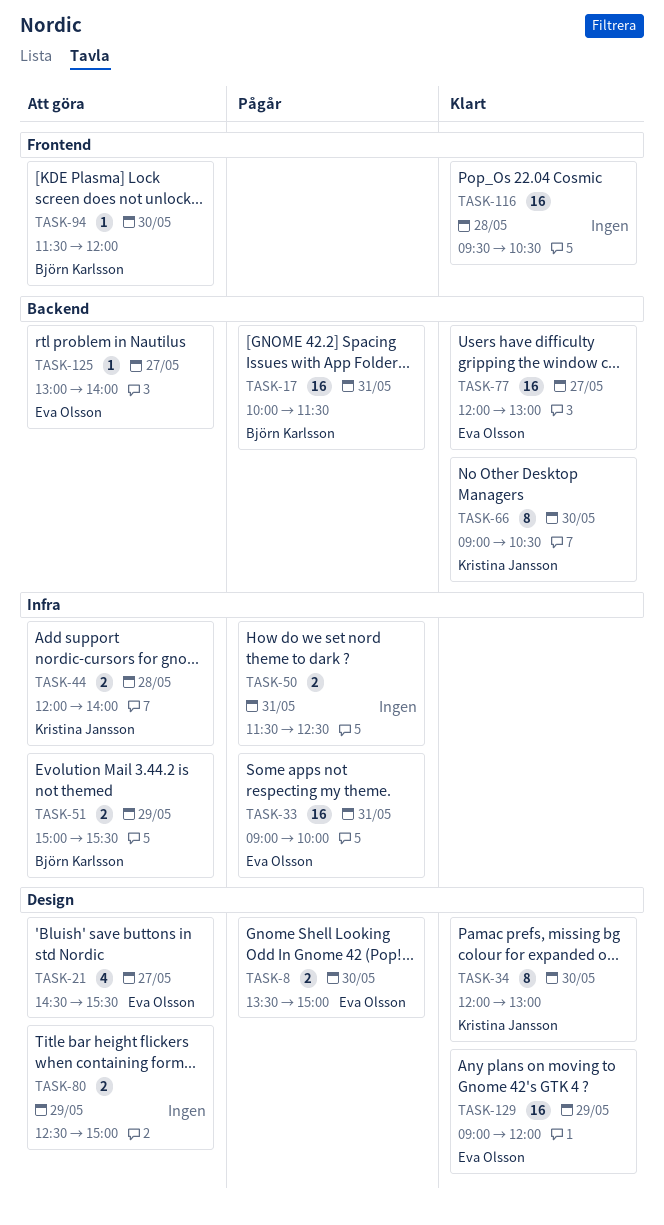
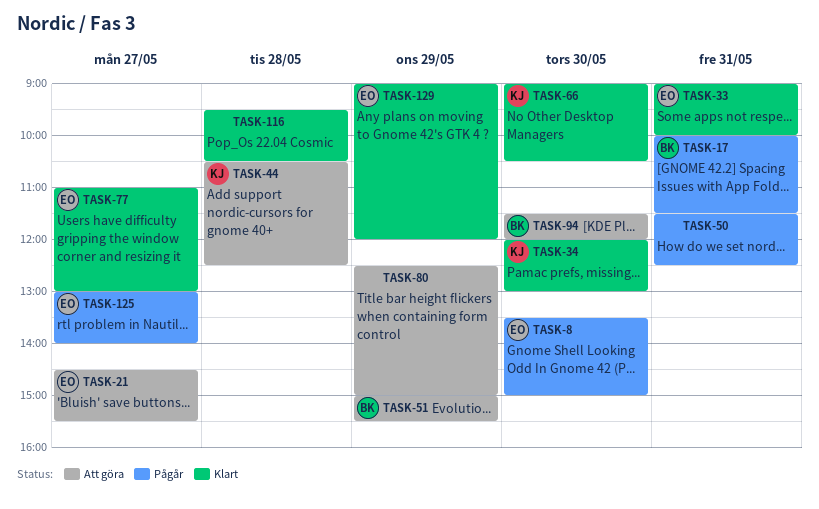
TASK-33, status: Pågår -> Klart
TASK-44, begins: 12:00 -> 10:30
TASK-44, ends: 14:00 -> 12:30
TASK-77, begins: 12:00 -> 11:00
TASK-125, status: Att göra -> Pågår

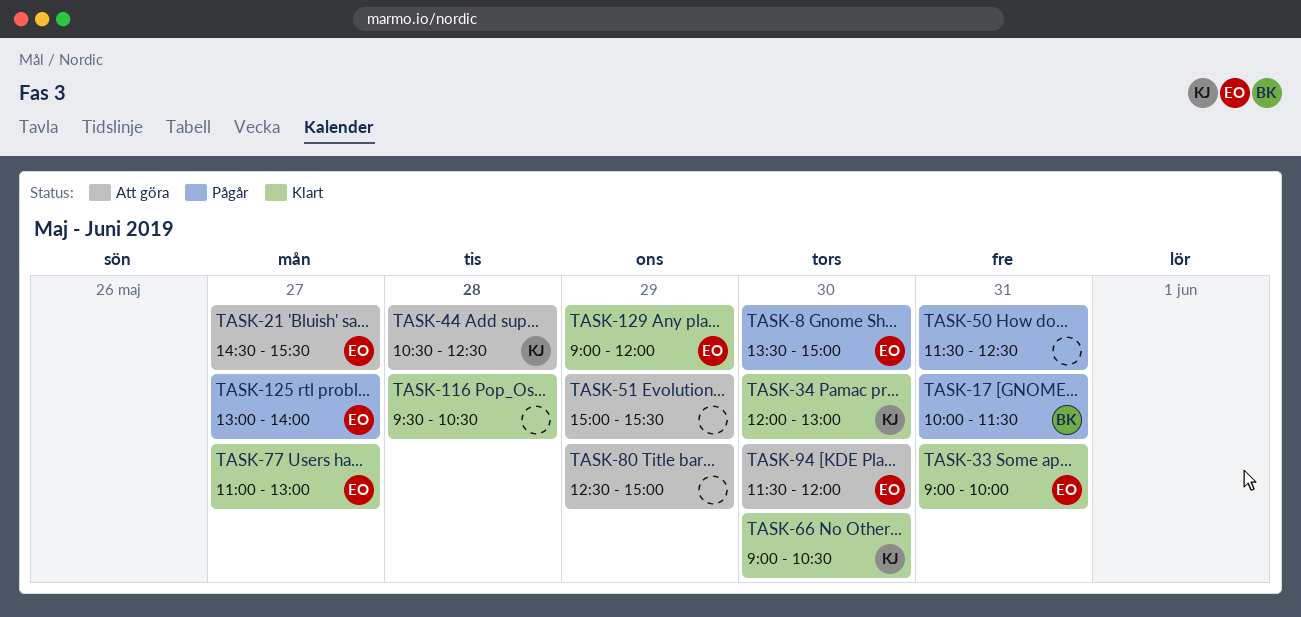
TASK-51, owner: BK -> none
TASK-94, owner: BK -> EO

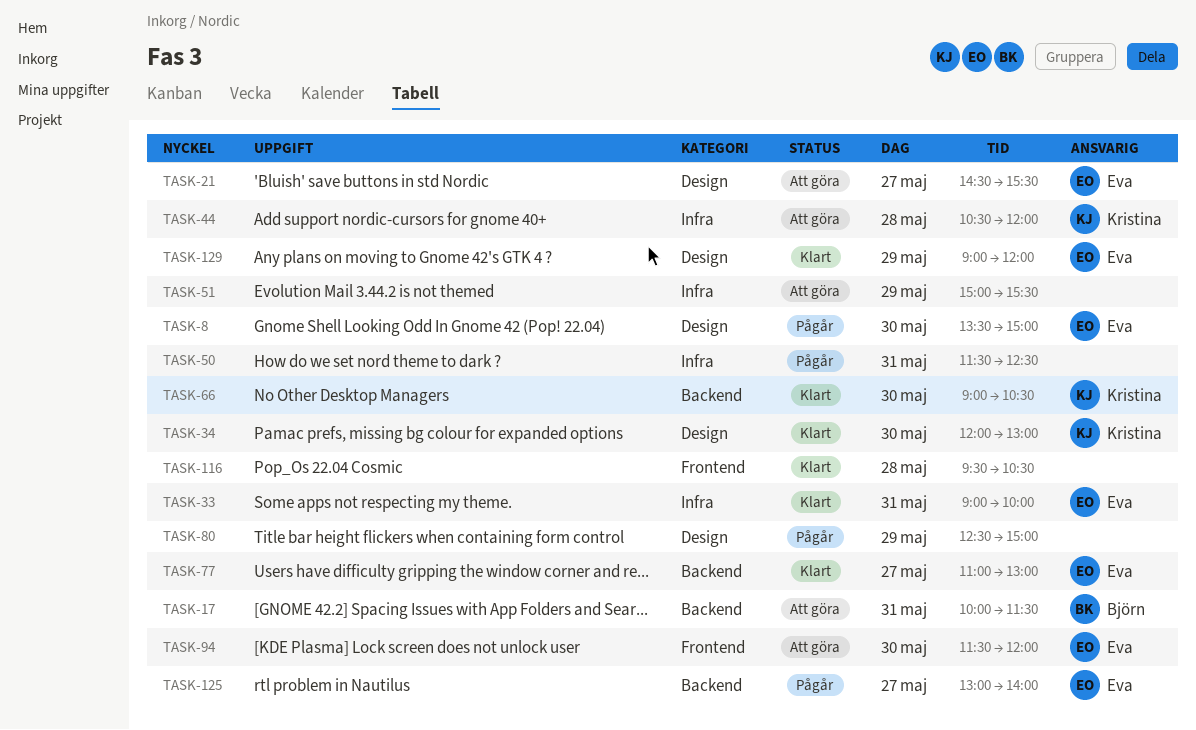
TASK-17, status: Pågår -> Att göra
TASK-44, ends: 12:30 -> 12:00
TASK-80, status: Att göra -> Pågår

